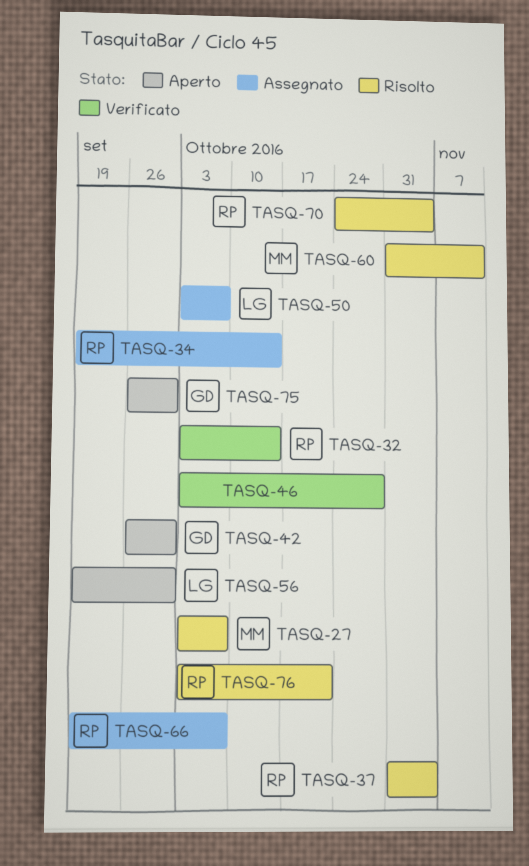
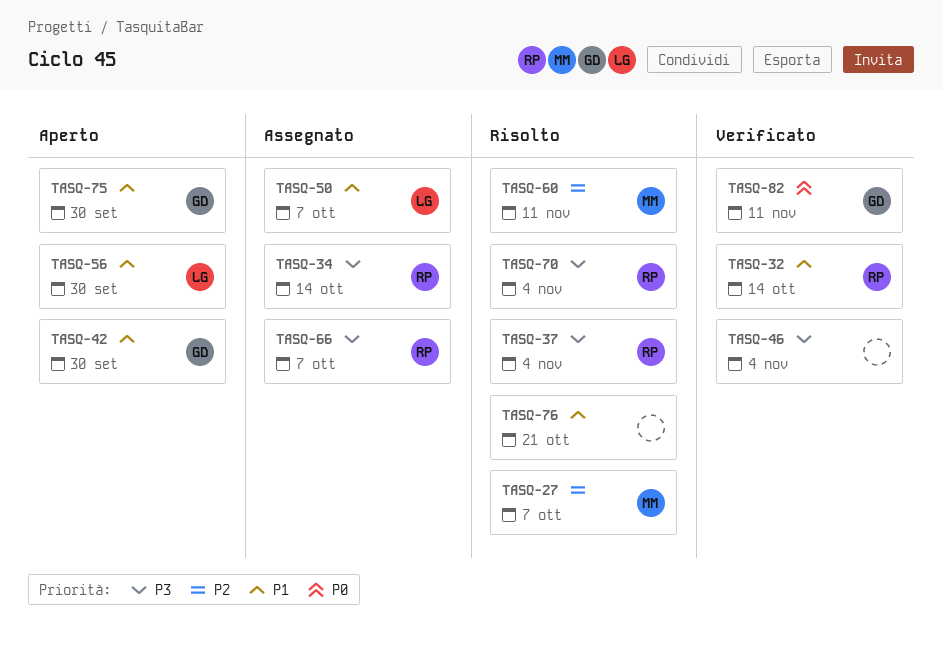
TASQ-46, due: Oct 28 -> Nov 4
TASQ-76, owner: RP -> none
TASQ-82: none -> present

